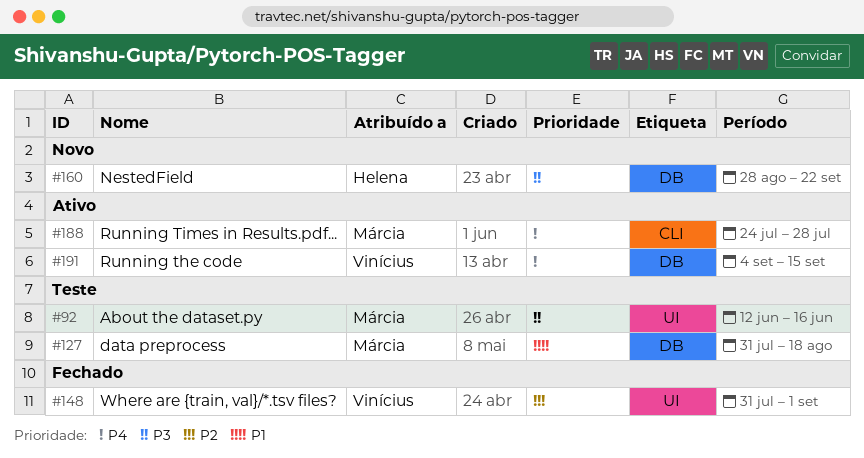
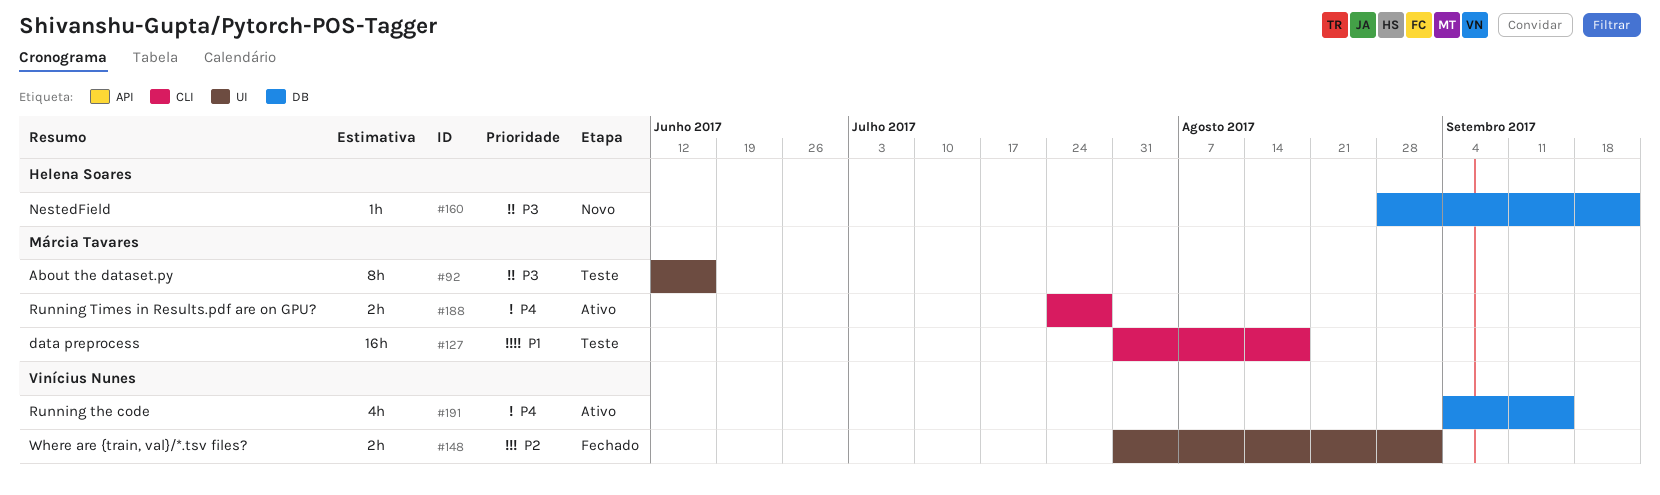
#127, label: DB -> CLI

